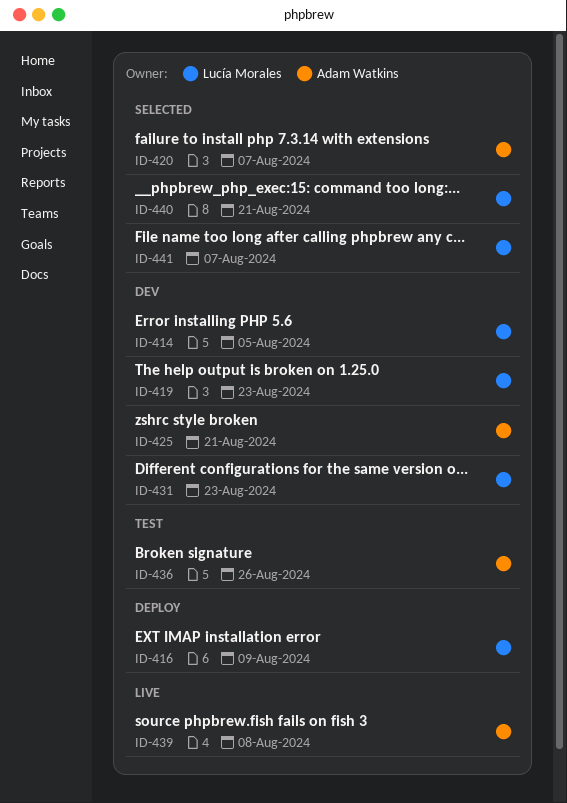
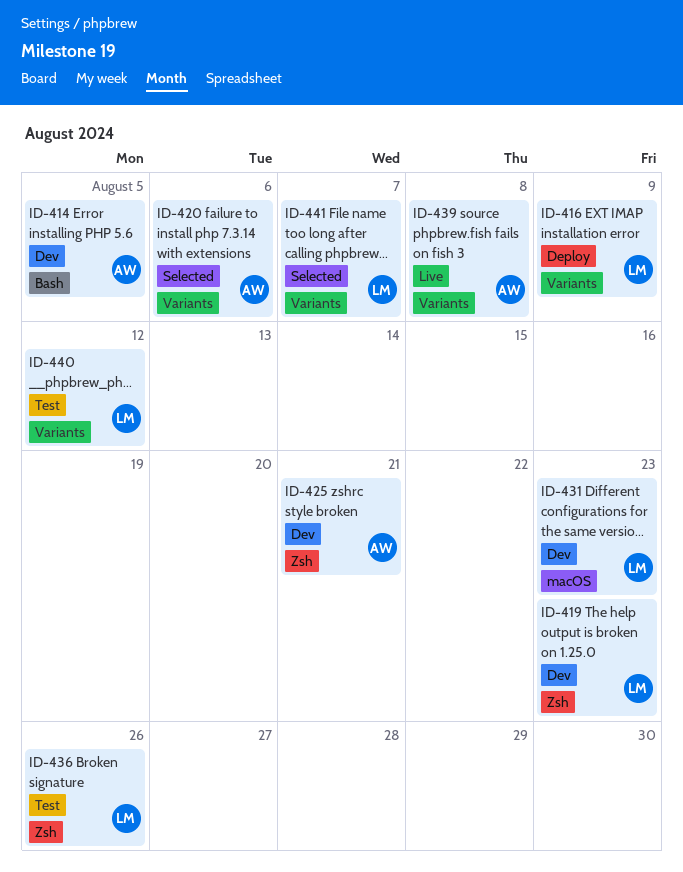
ID-414, owner: Lucía Morales -> Adam Watkins
ID-420, due: Aug 7 -> Aug 6
ID-436, owner: Adam Watkins -> Lucía Morales
ID-440, status: Selected -> Test
ID-440, due: Aug 21 -> Aug 12

